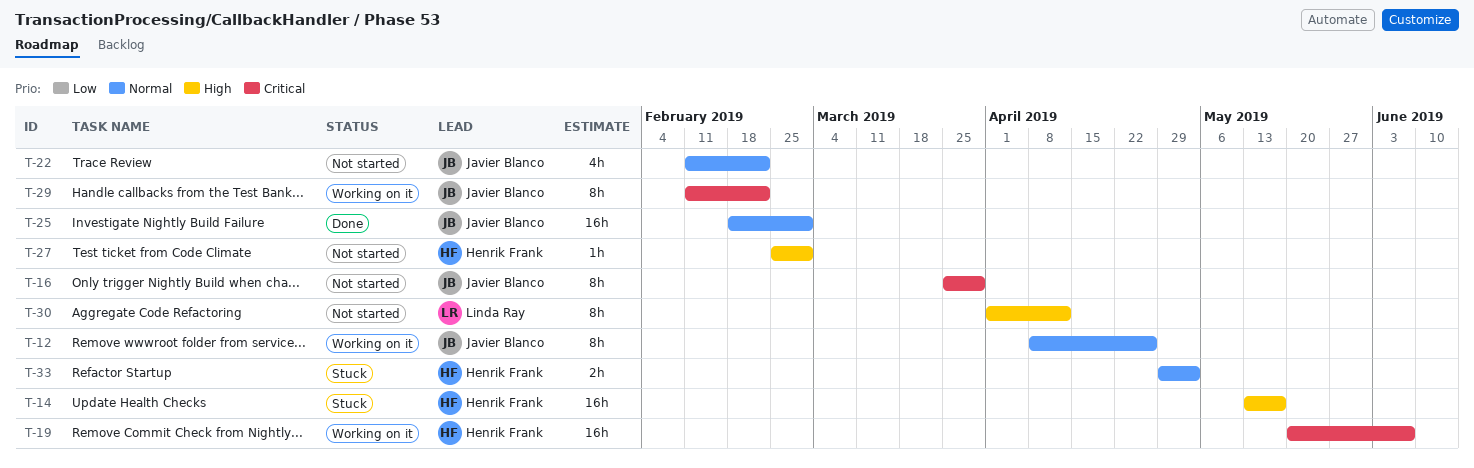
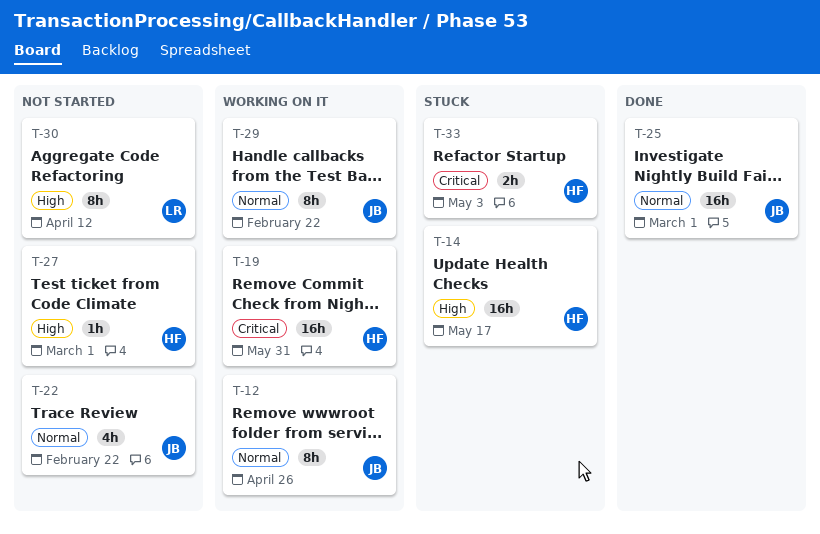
T-16: present -> none
T-19, due: Jun 7 -> May 31
T-29, priority: Critical -> Normal
T-33, priority: Normal -> Critical

